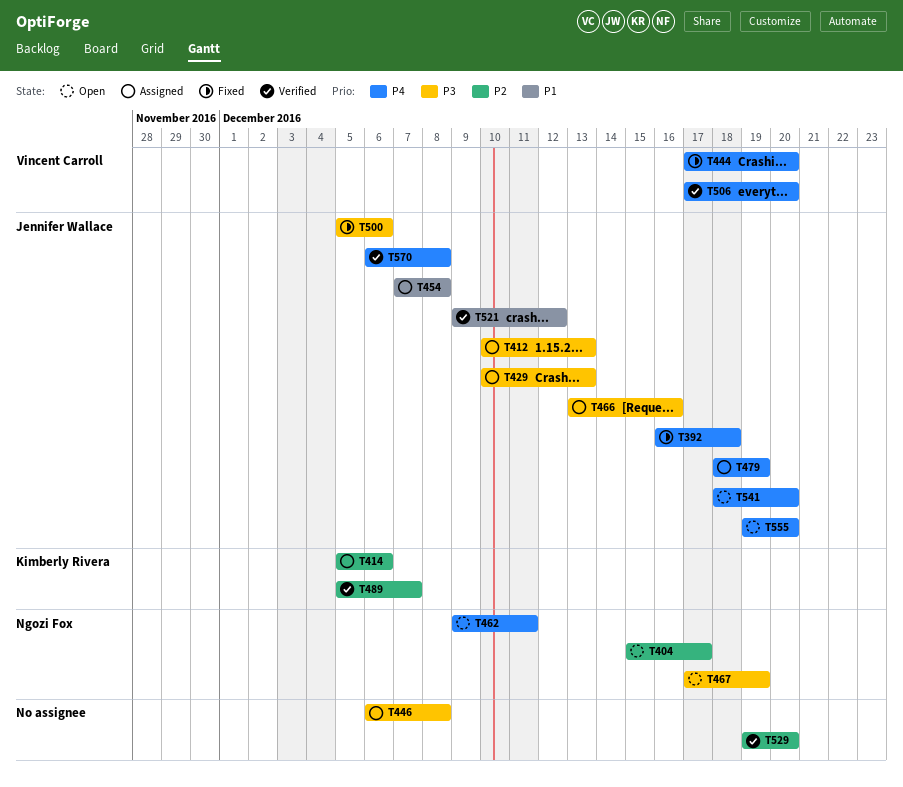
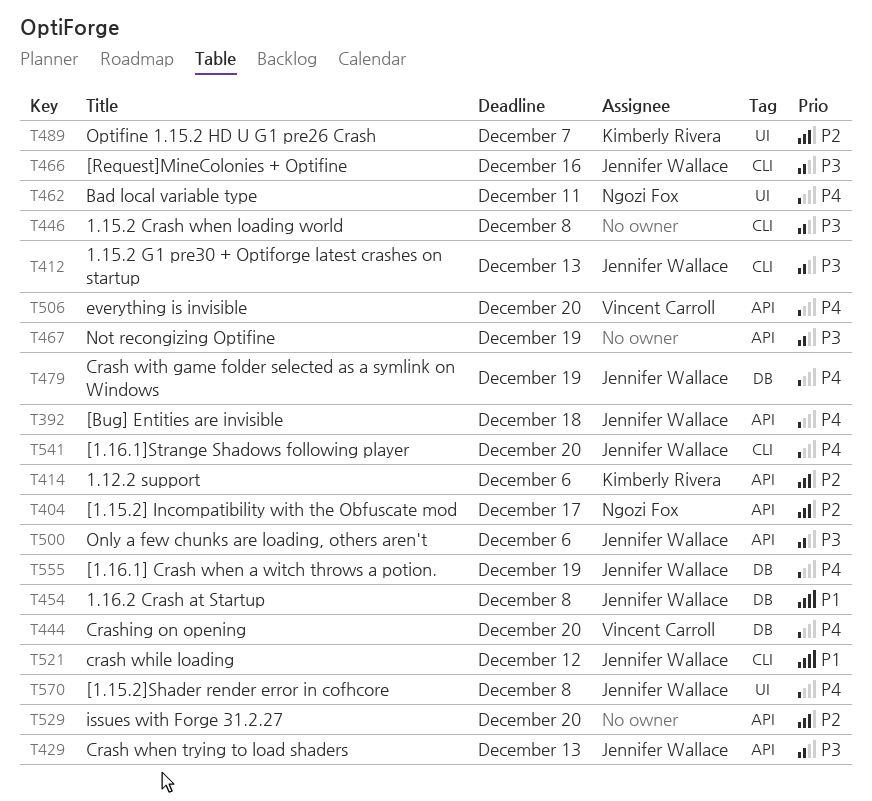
T467, owner: Ngozi Fox -> none
T555, due: Dec 20 -> Dec 19

